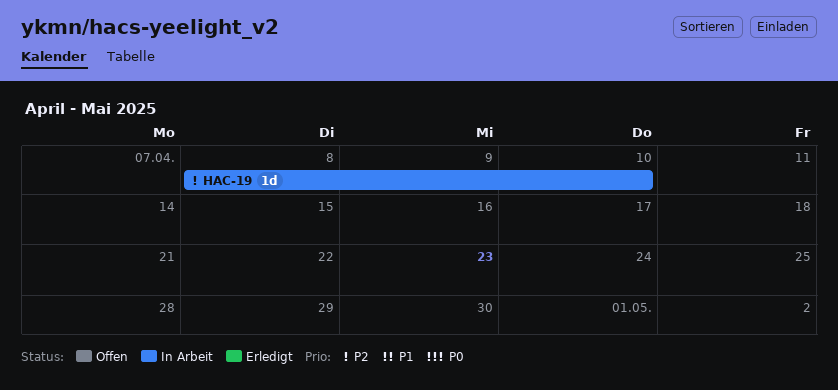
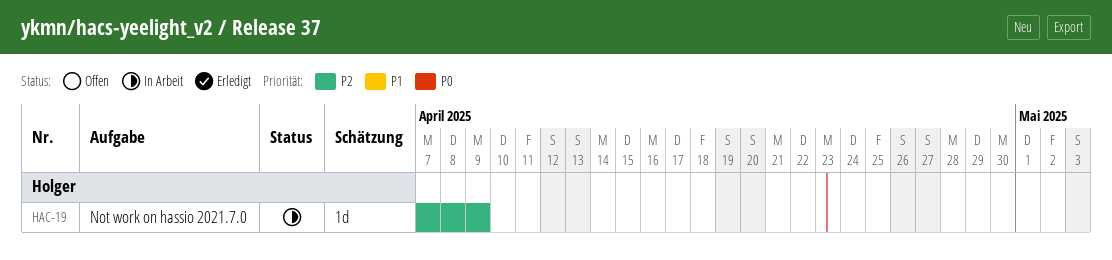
HAC-19, start: Apr 8 -> Apr 7
HAC-19, due: Apr 10 -> Apr 9

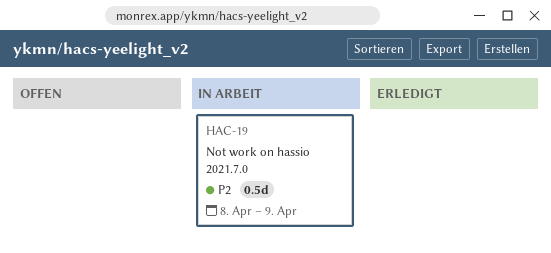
HAC-19, estimate: 1d -> 0.5d
HAC-19, start: Apr 7 -> Apr 8

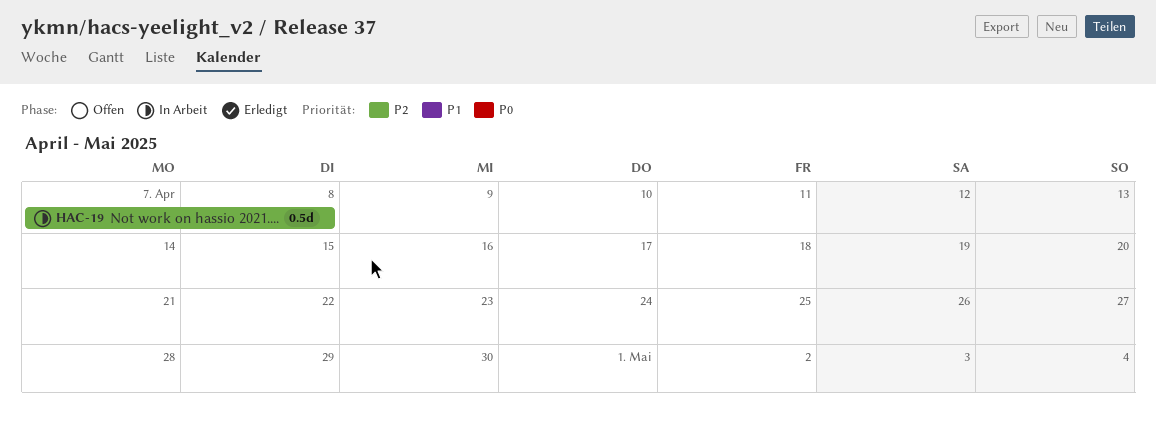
HAC-19, start: Apr 8 -> Apr 7
HAC-19, due: Apr 9 -> Apr 8

